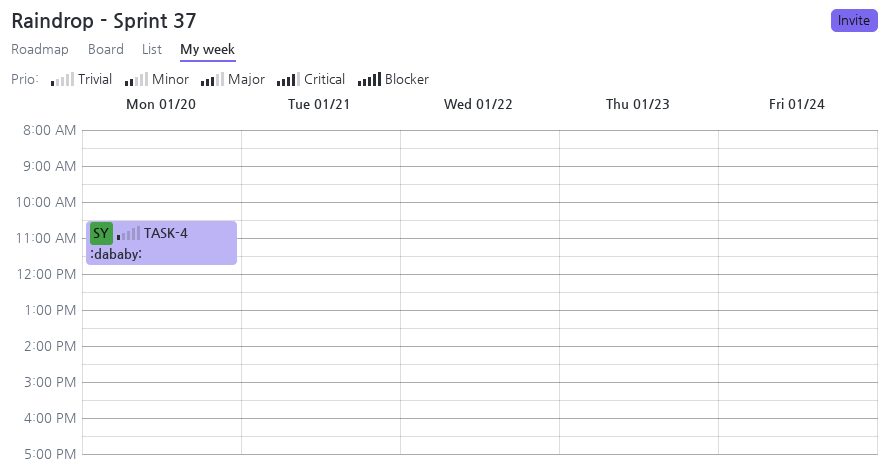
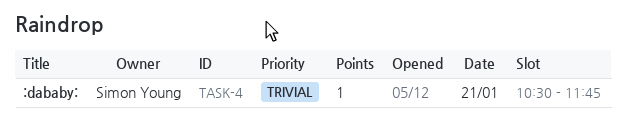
TASK-4, day: Jan 20 -> Jan 21

